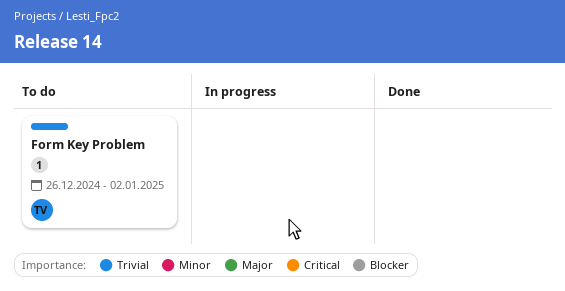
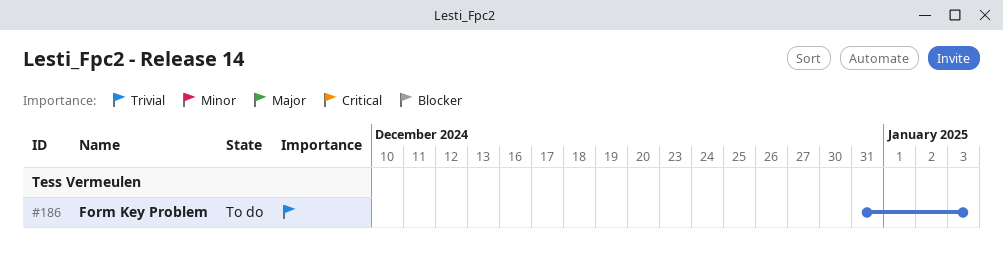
Form Key Problem, start: Dec 26 -> Dec 31
Form Key Problem, due: Jan 2 -> Jan 3

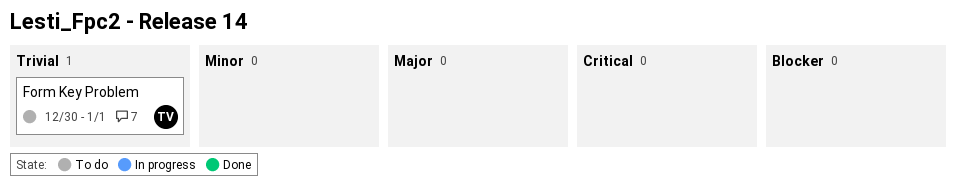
Form Key Problem, start: Dec 31 -> Dec 30
Form Key Problem, due: Jan 3 -> Jan 1

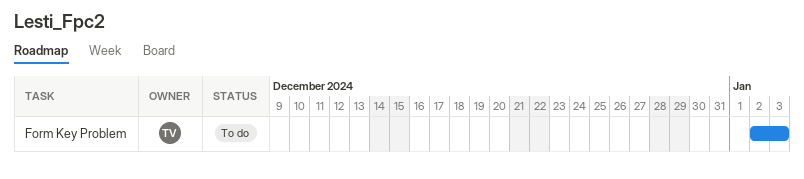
Form Key Problem, start: Dec 30 -> Jan 2
Form Key Problem, due: Jan 1 -> Jan 3

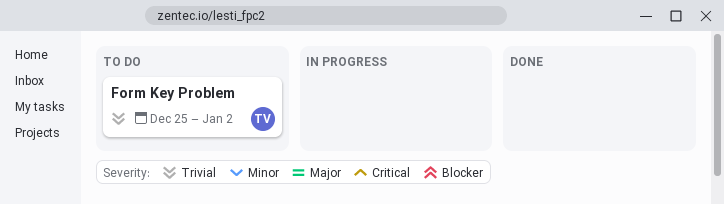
Form Key Problem, start: Jan 2 -> Dec 25
Form Key Problem, due: Jan 3 -> Jan 2

